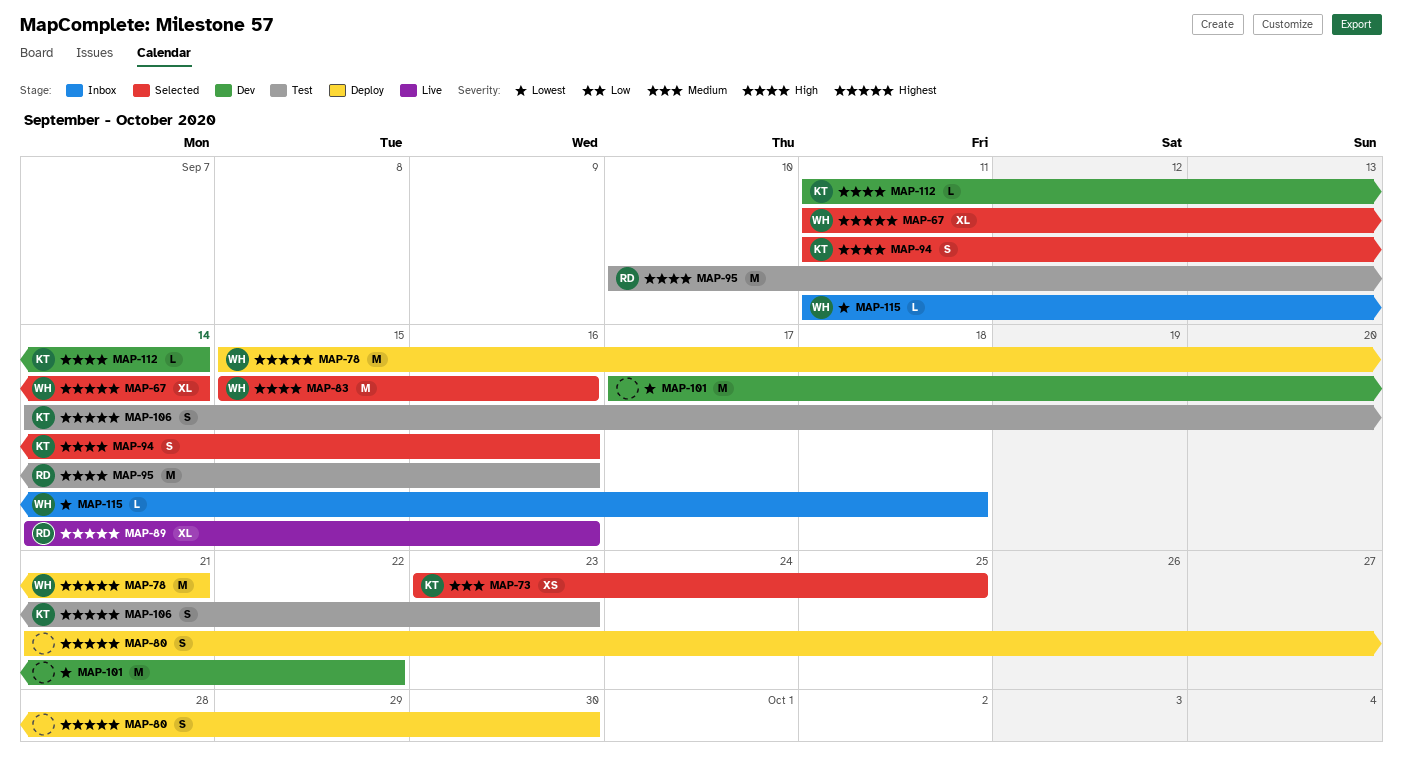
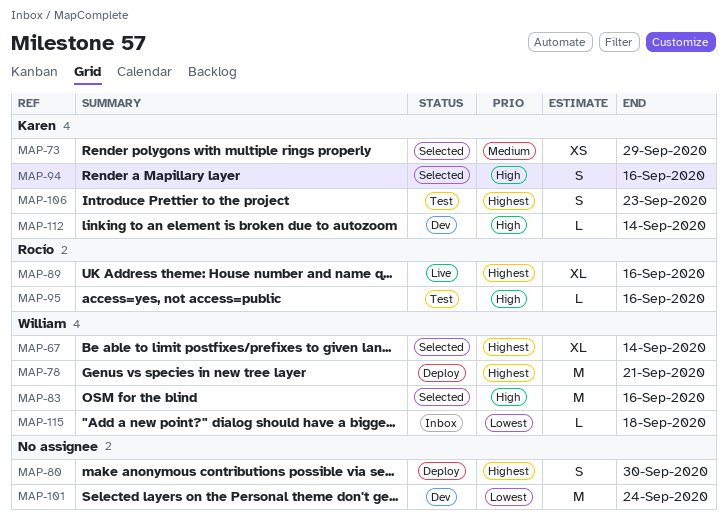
MAP-73, due: Sep 25 -> Sep 29
MAP-95, estimate: M -> L
MAP-101, due: Sep 22 -> Sep 24

